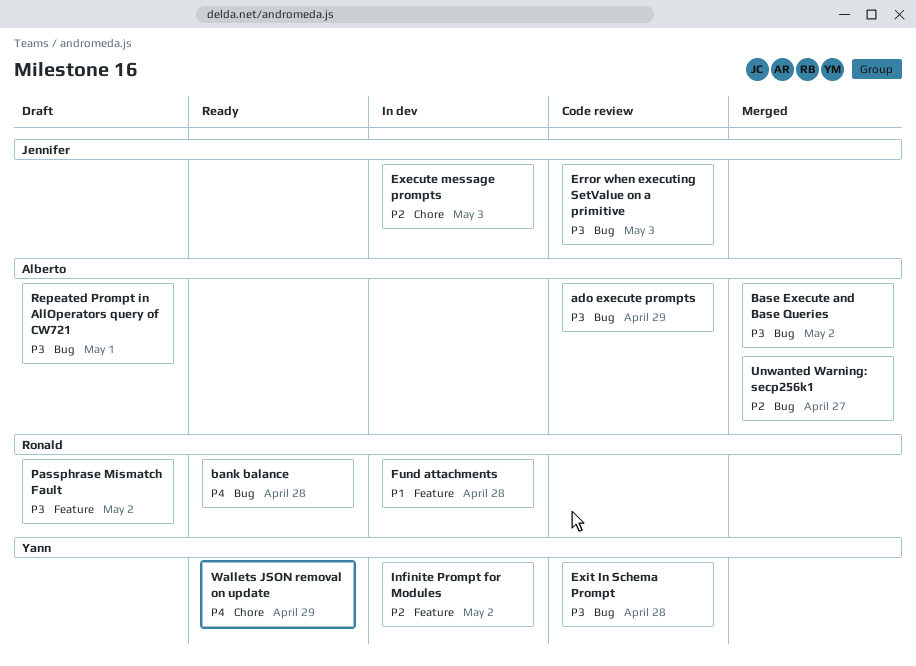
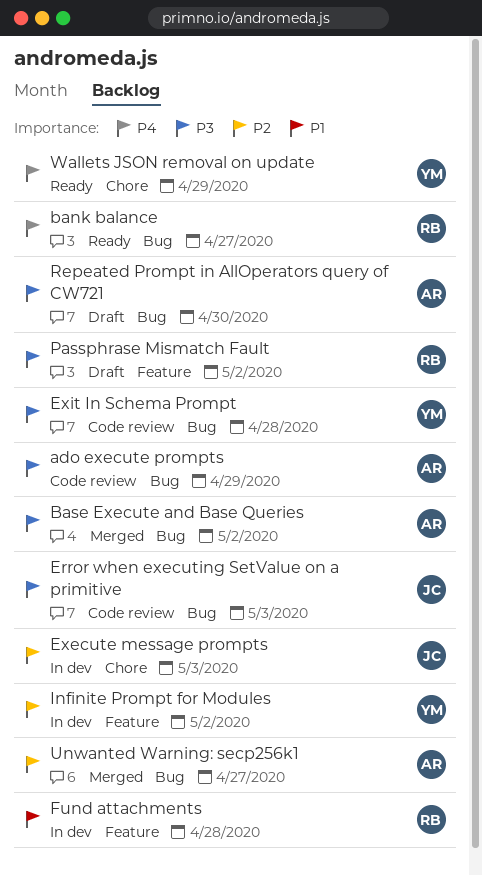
bank balance, day: Apr 28 -> Apr 27
Repeated Prompt in AllOperators query of CW721, day: May 1 -> Apr 30

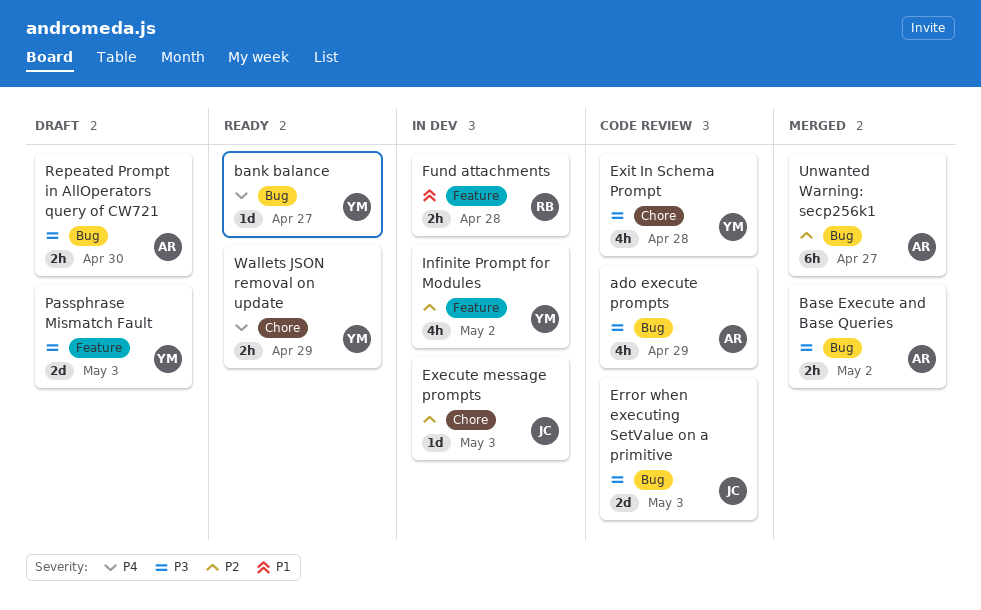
bank balance, owner: RB -> YM
Exit In Schema Prompt, label: Bug -> Chore
Passphrase Mismatch Fault, owner: RB -> YM
Passphrase Mismatch Fault, day: May 2 -> May 3

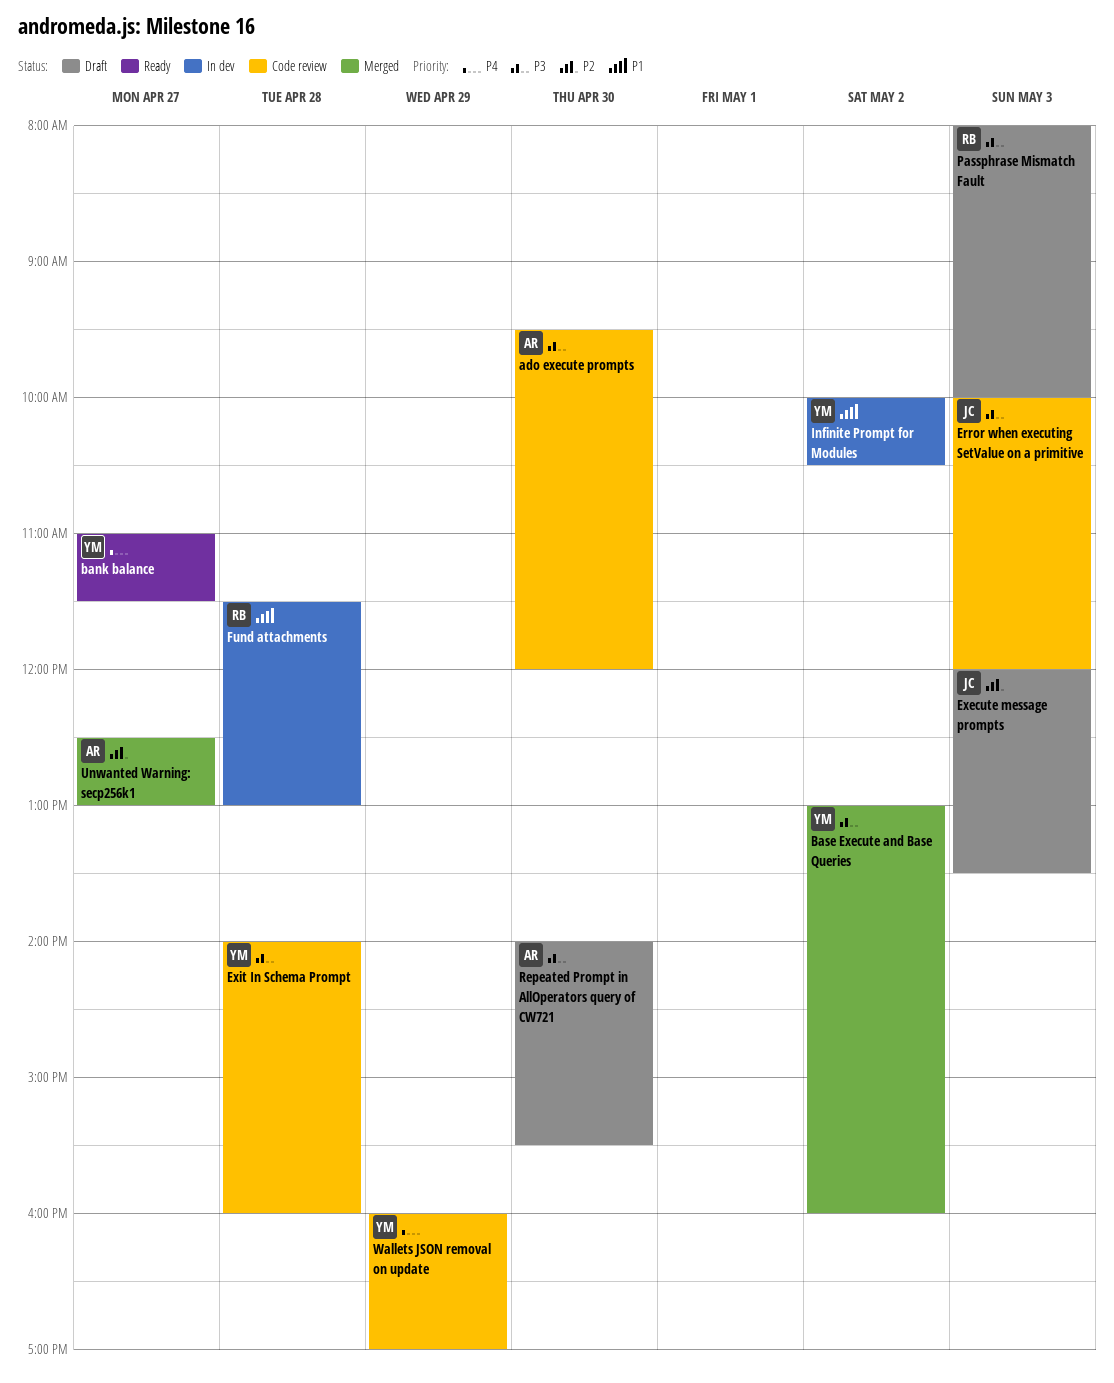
ado execute prompts, day: Apr 29 -> Apr 30
Base Execute and Base Queries, owner: AR -> YM
Execute message prompts, status: In dev -> Draft
Infinite Prompt for Modules, priority: P2 -> P1
Passphrase Mismatch Fault, owner: YM -> RB
Wallets JSON removal on update, status: Ready -> Code review

